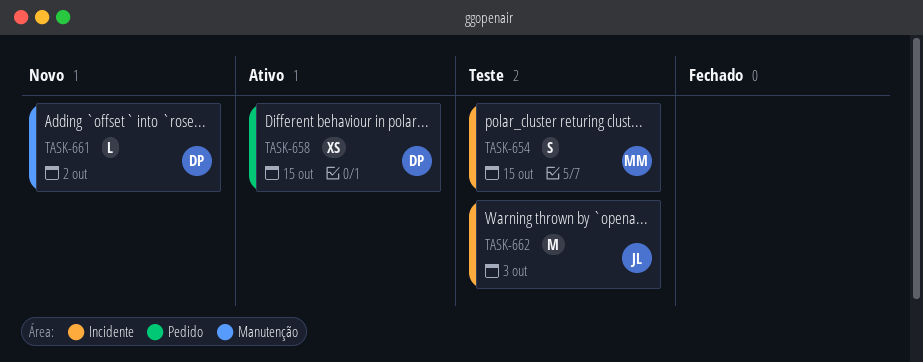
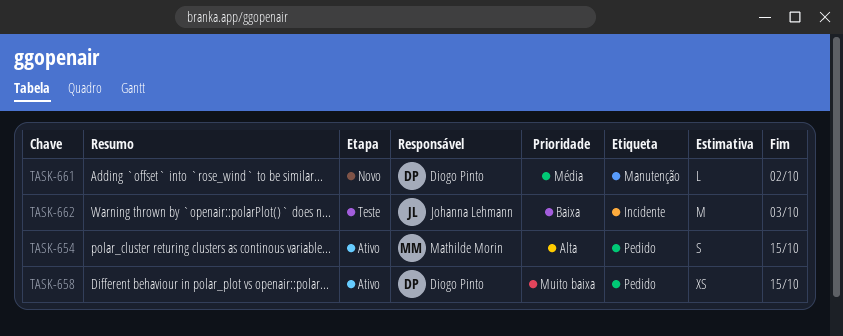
TASK-654, status: Teste -> Ativo
TASK-654, label: Incidente -> Pedido

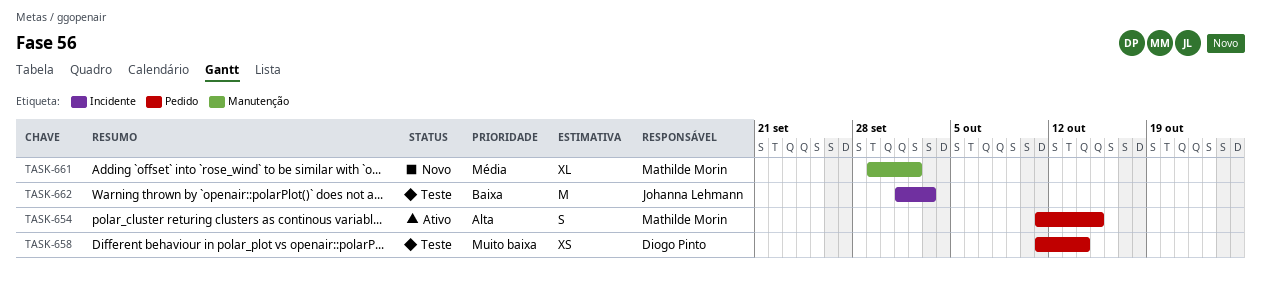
TASK-658, status: Ativo -> Teste
TASK-658, due: Oct 15 -> Oct 14
TASK-661, owner: Diogo Pinto -> Mathilde Morin
TASK-661, estimate: L -> XL

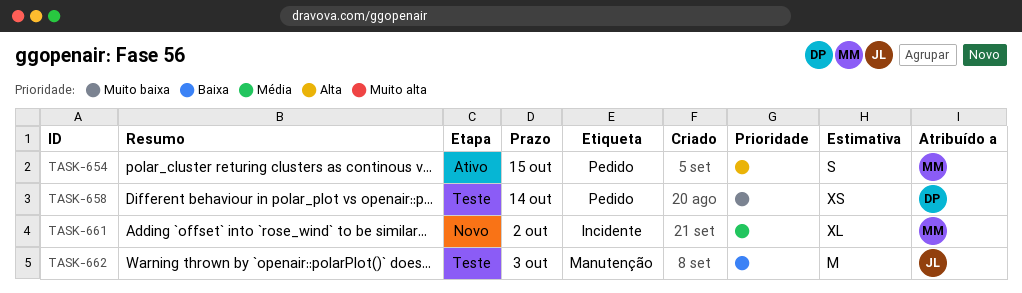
TASK-661, label: Manutenção -> Incidente
TASK-662, label: Incidente -> Manutenção

